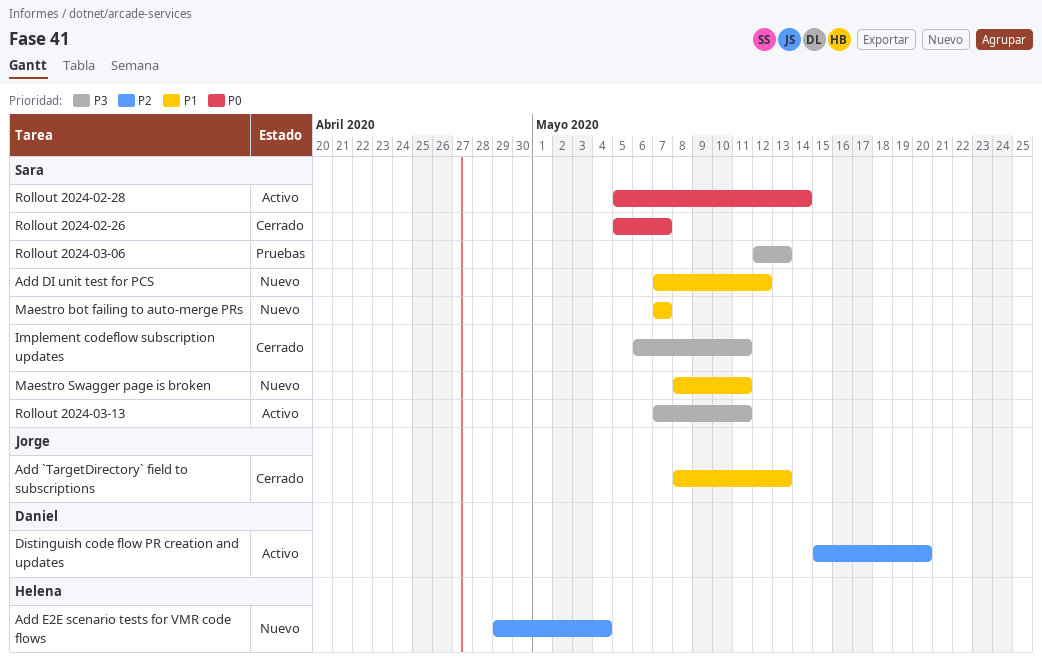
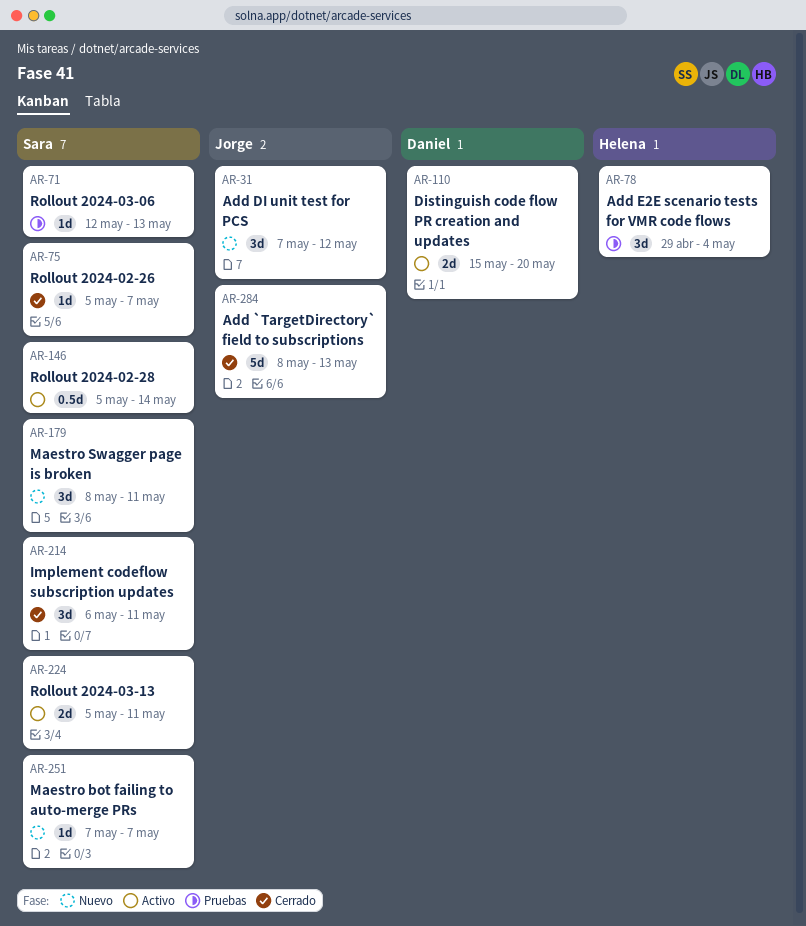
Add DI unit test for PCS, owner: Sara -> Jorge
Add E2E scenario tests for VMR code flows, status: Nuevo -> Pruebas
Rollout 2024-03-13, start: May 7 -> May 5

